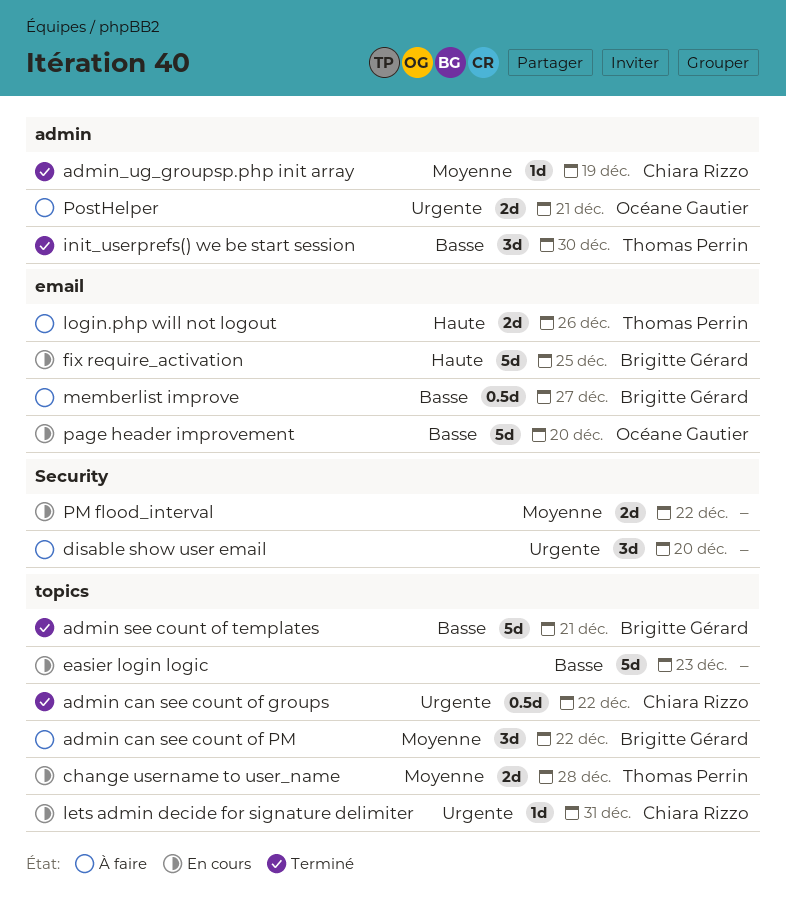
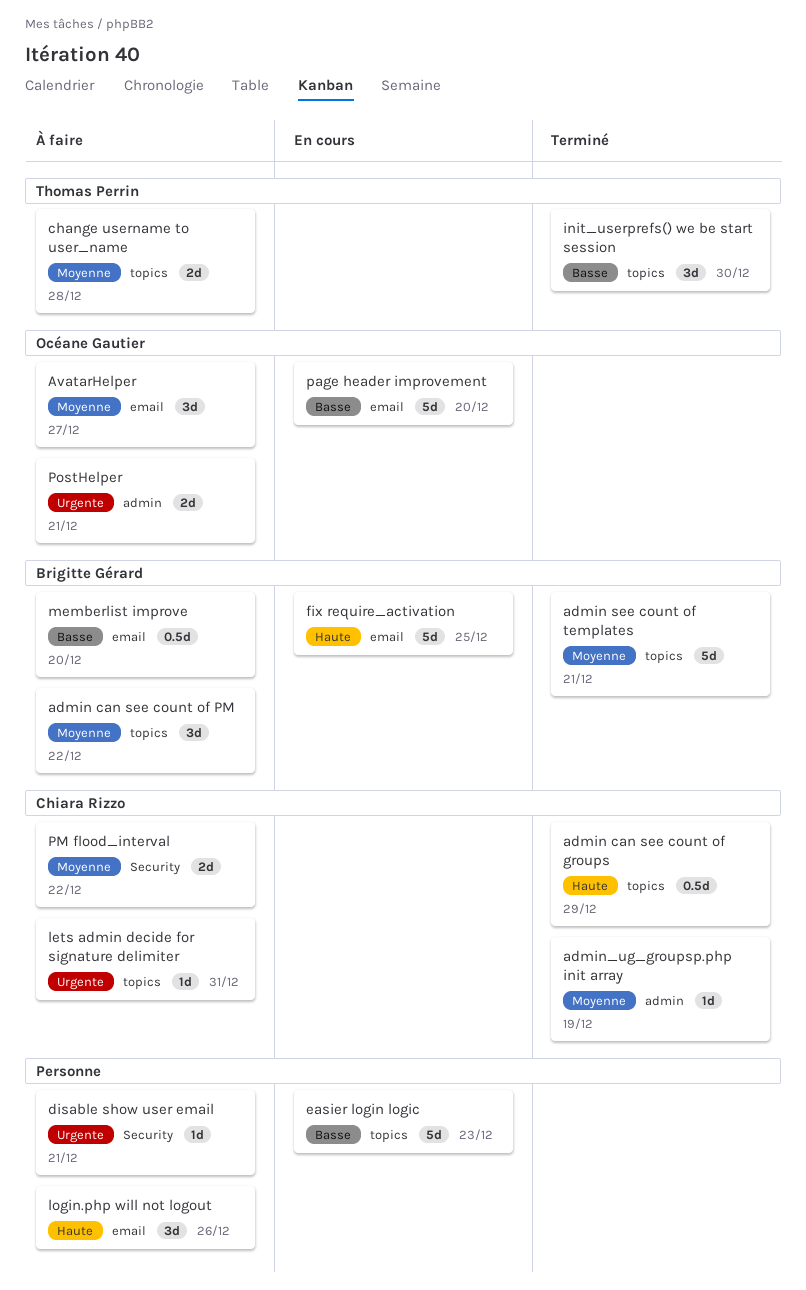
admin can see count of groups, priority: Urgente -> Haute
admin can see count of groups, due: Dec 22 -> Dec 29
admin see count of templates, priority: Basse -> Moyenne
AvatarHelper: none -> present
change username to user_name, status: En cours -> À faire
disable show user email, estimate: 3d -> 1d
disable show user email, due: Dec 20 -> Dec 21
init_userprefs() we be start session, label: admin -> topics
lets admin decide for signature delimiter, status: En cours -> À faire
login.php will not logout, owner: Thomas Perrin -> none
login.php will not logout, estimate: 2d -> 3d
memberlist improve, due: Dec 27 -> Dec 20
PM flood_interval, status: En cours -> À faire
PM flood_interval, owner: none -> Chiara Rizzo

